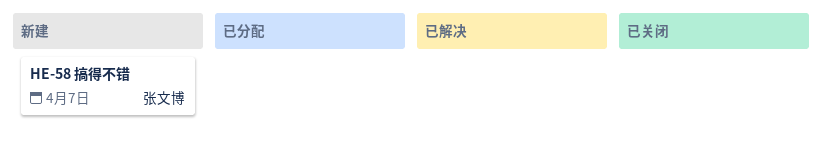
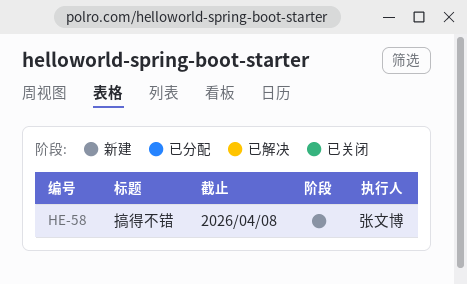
HE-58, due: Apr 7 -> Apr 8

